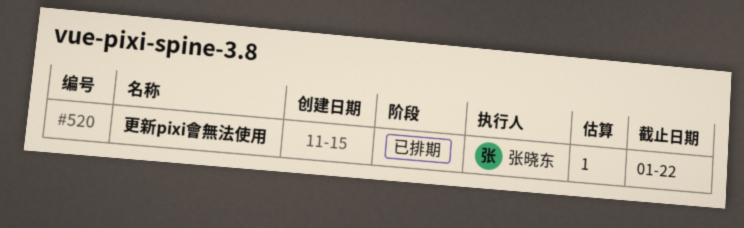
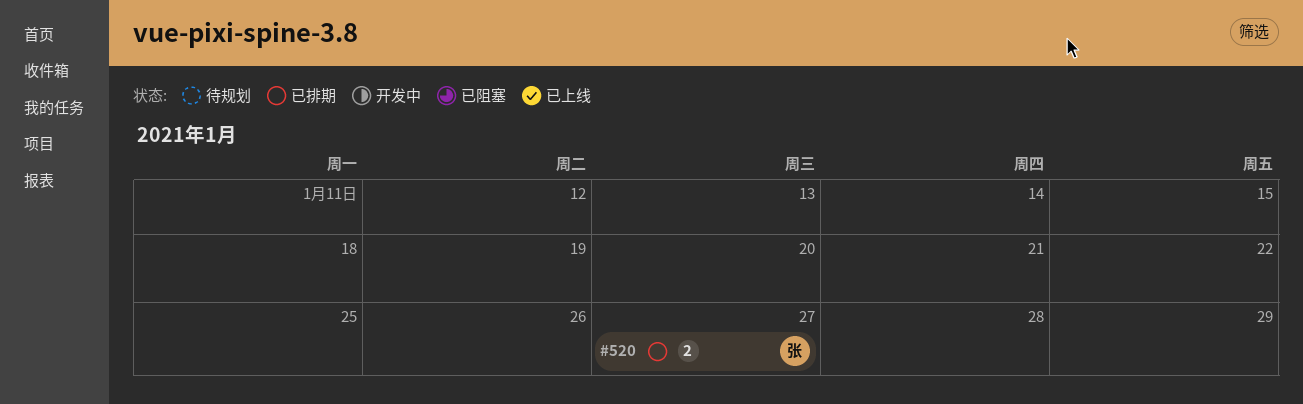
#520, estimate: 1 -> 2
#520, due: Jan 22 -> Jan 27

